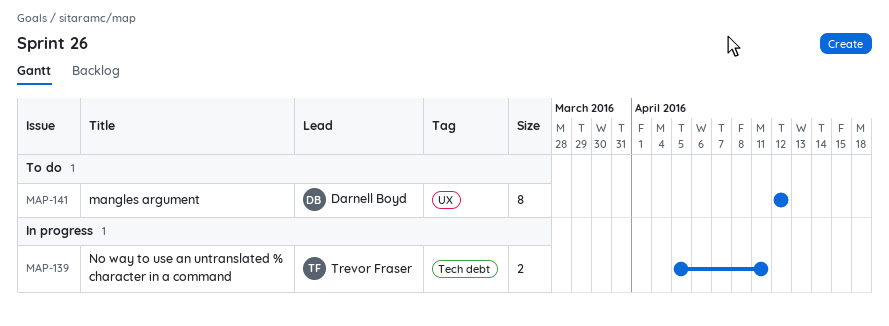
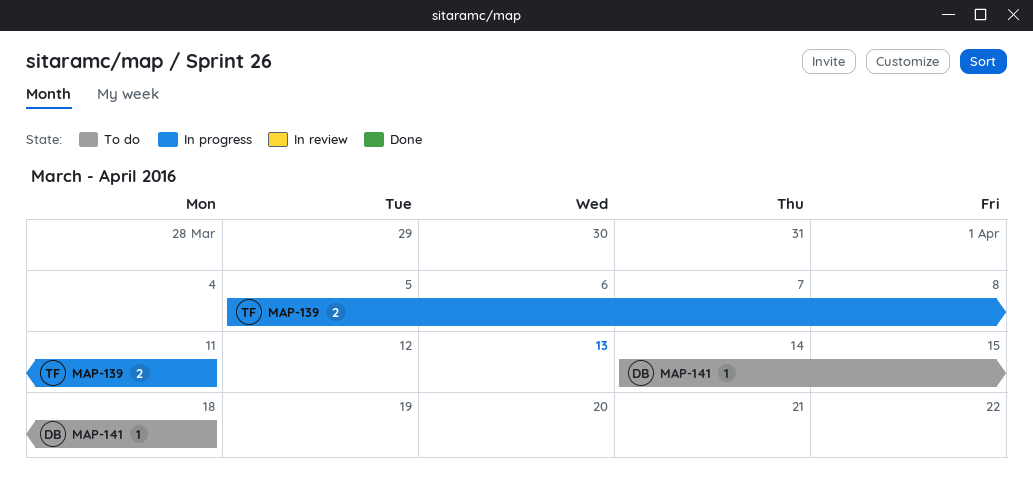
MAP-141, estimate: 8 -> 1
MAP-141, start: Apr 12 -> Apr 14
MAP-141, due: Apr 12 -> Apr 18

